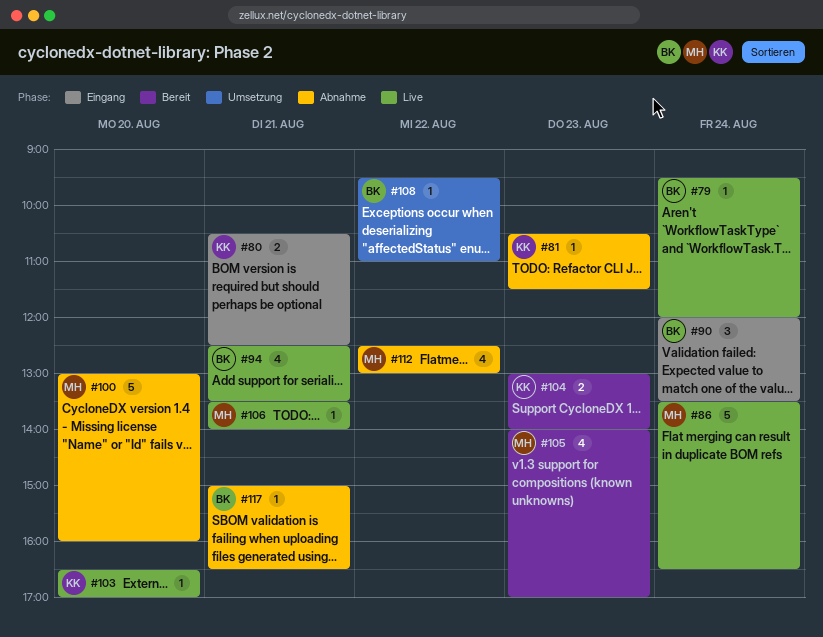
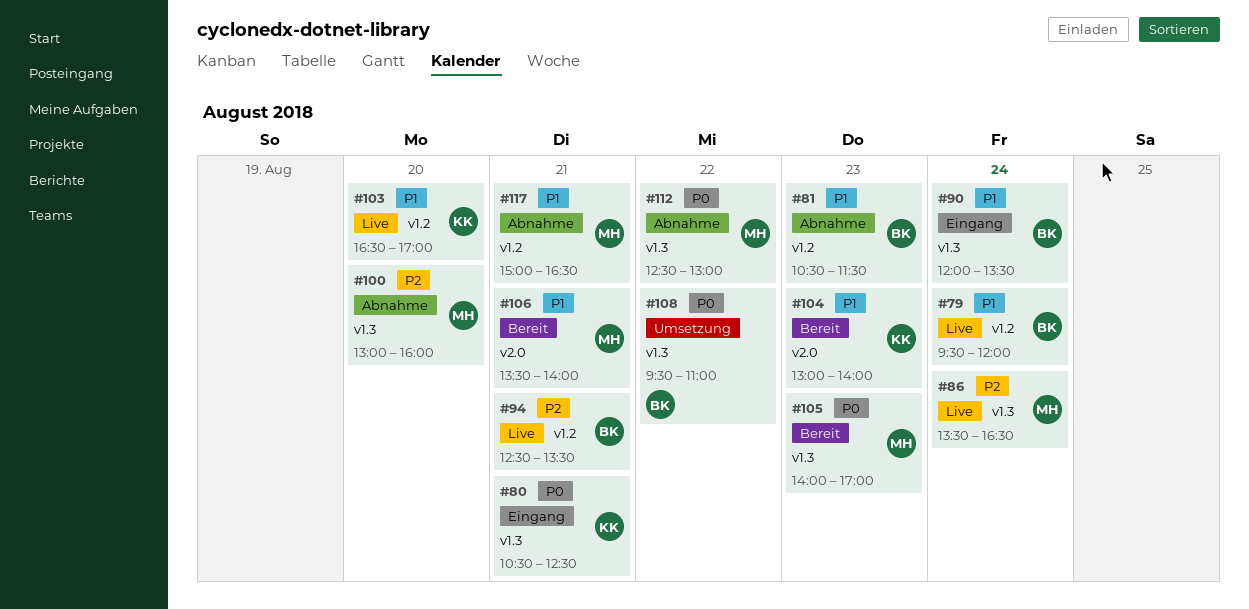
#81, owner: KK -> BK
#106, status: Live -> Bereit
#117, owner: BK -> MH

